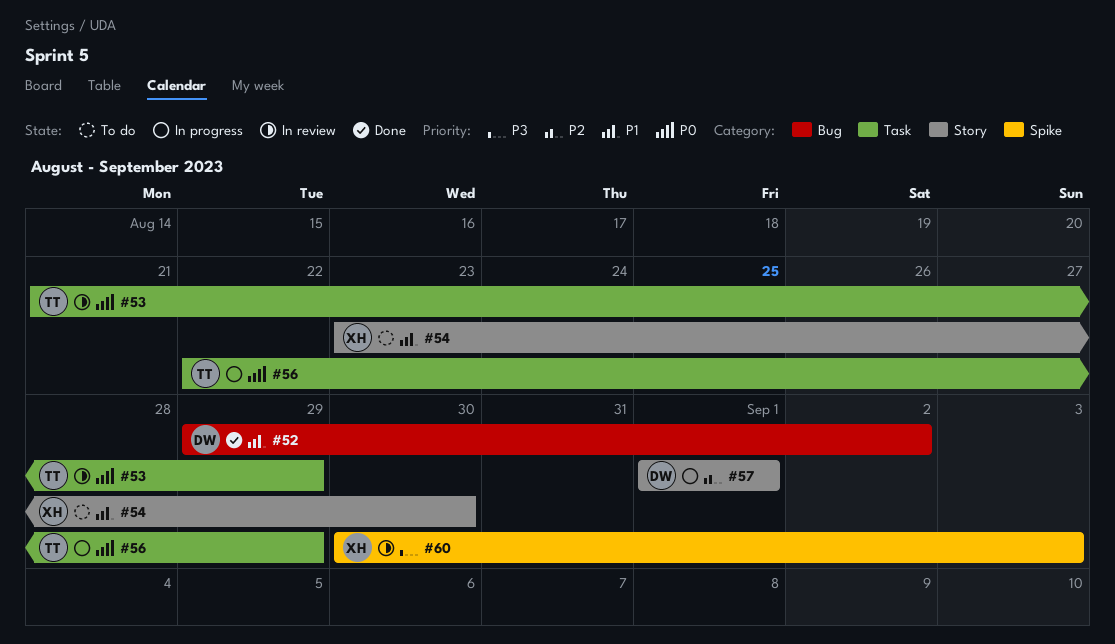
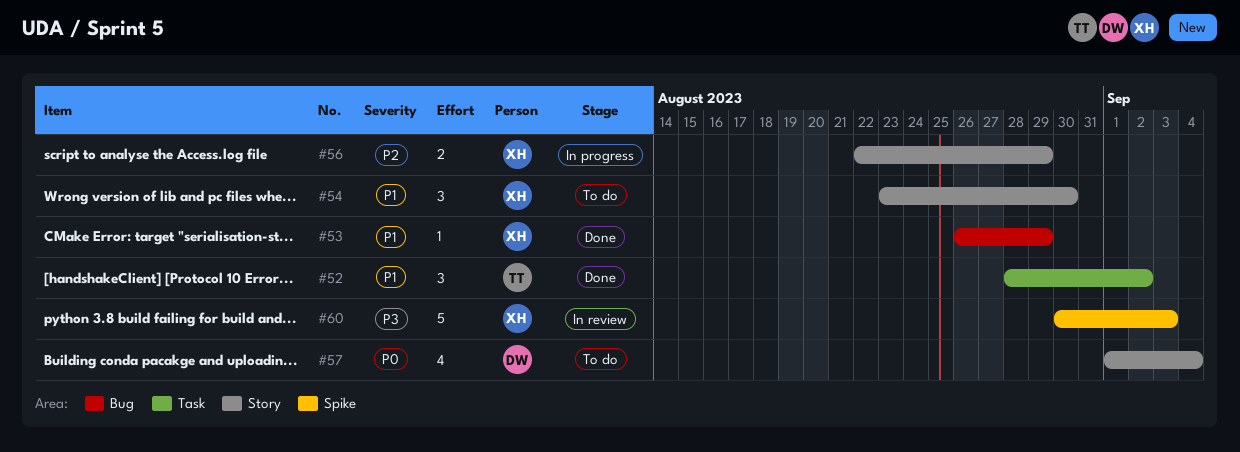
#52, owner: DW -> TT
#52, label: Bug -> Task
#52, start: Aug 29 -> Aug 28
#53, status: In review -> Done
#53, owner: TT -> XH
#53, priority: P0 -> P1
#53, label: Task -> Bug
#53, start: Aug 21 -> Aug 26
#56, owner: TT -> XH
#56, priority: P0 -> P2
#56, label: Task -> Story
#57, status: In progress -> To do
#57, priority: P2 -> P0
#57, due: Sep 1 -> Sep 4

